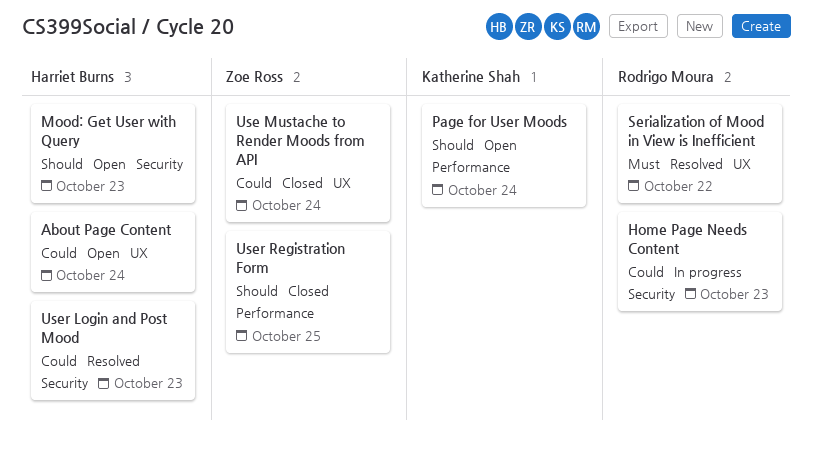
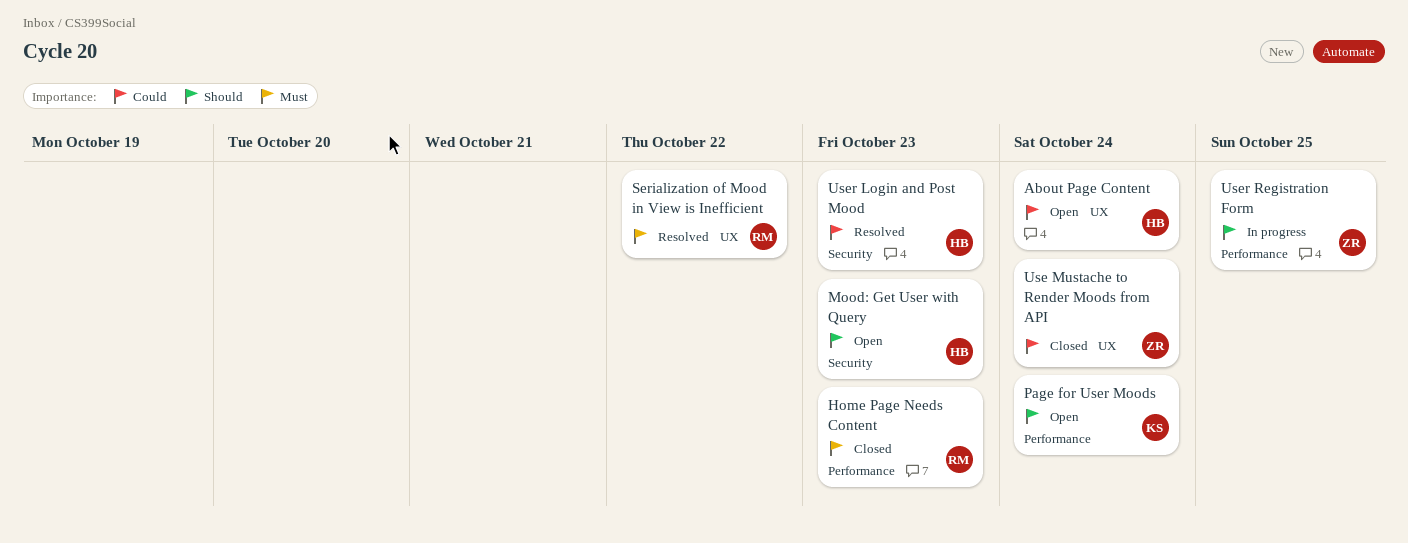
Home Page Needs Content, status: In progress -> Closed
Home Page Needs Content, priority: Could -> Must
Home Page Needs Content, label: Security -> Performance
User Registration Form, status: Closed -> In progress

